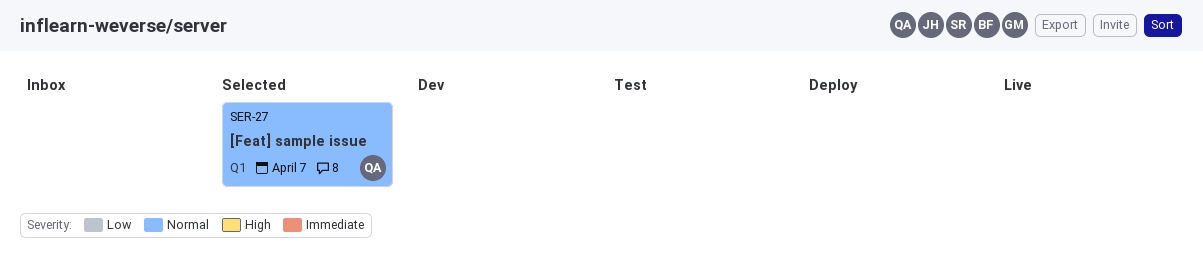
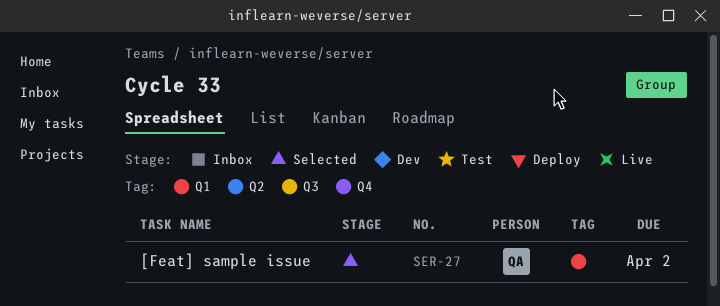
SER-27, due: Apr 7 -> Apr 2

